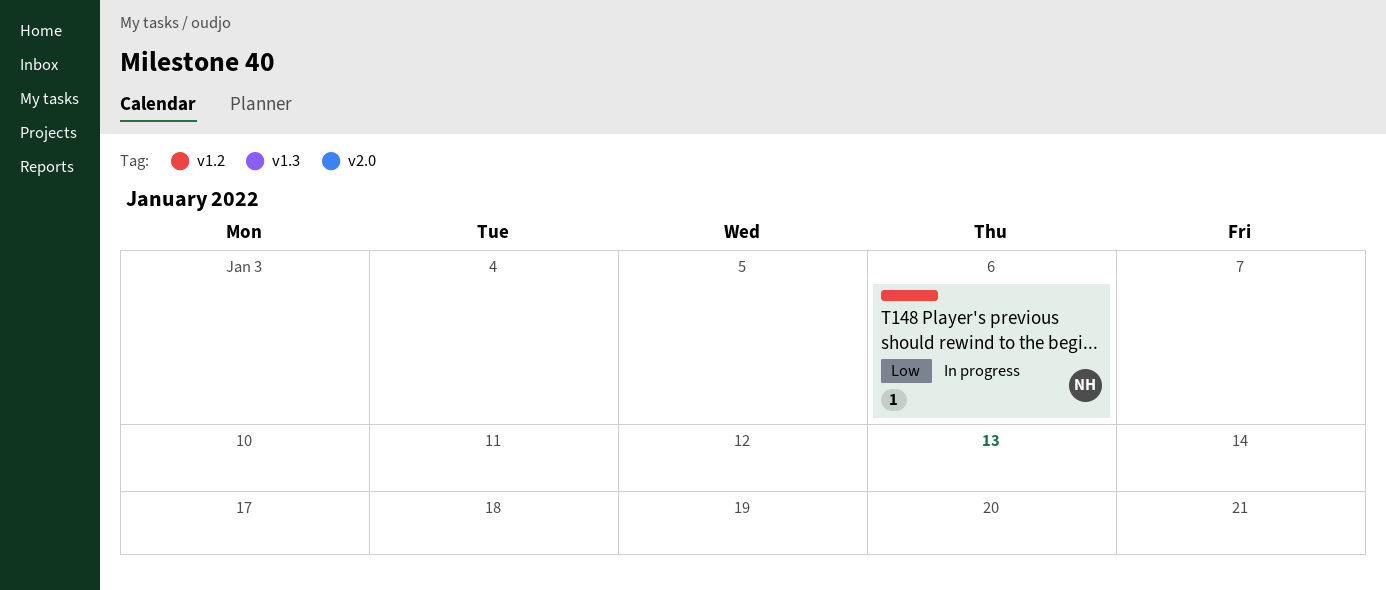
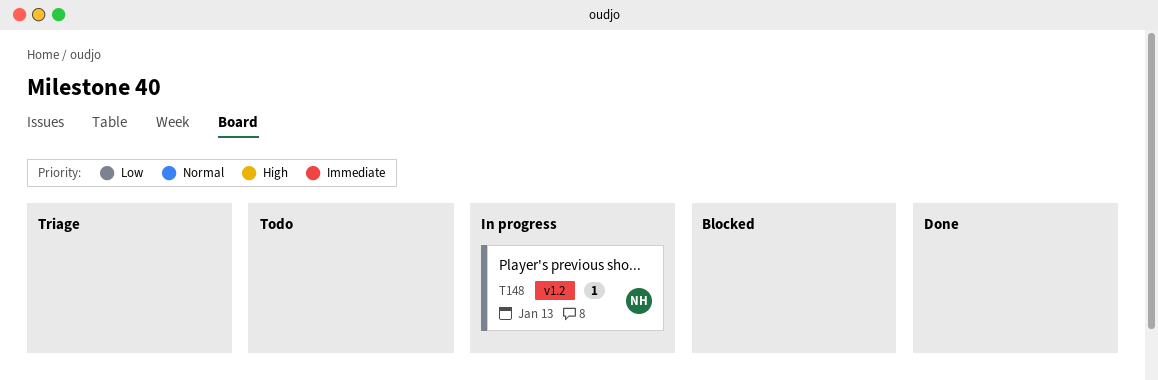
T148, due: Jan 6 -> Jan 13

